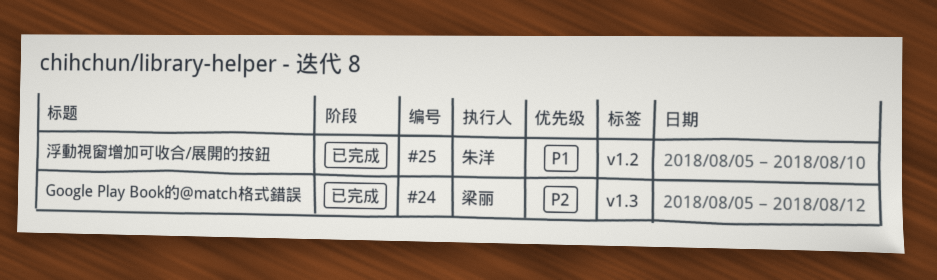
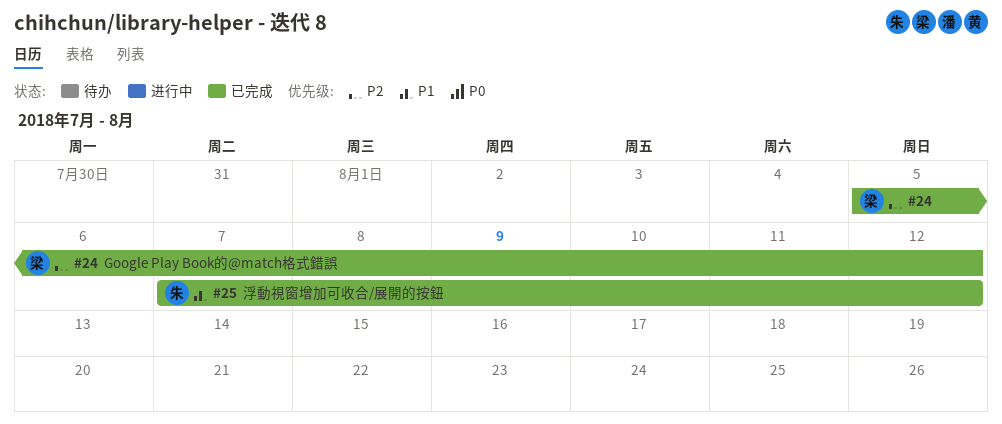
#25, start: Aug 5 -> Aug 7
#25, due: Aug 10 -> Aug 12

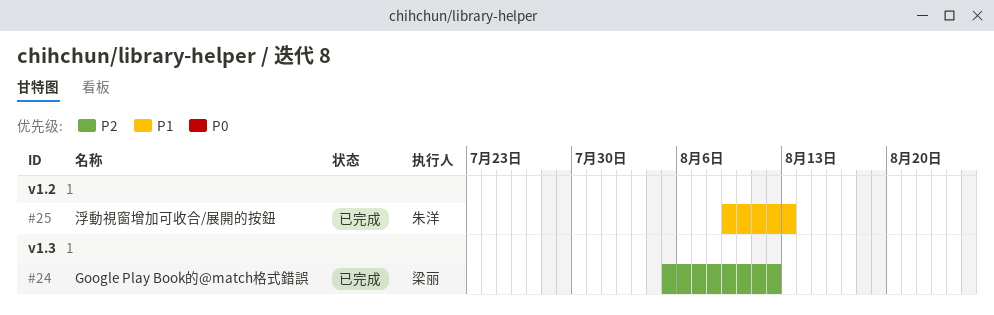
#25, start: Aug 7 -> Aug 9
#25, due: Aug 12 -> Aug 13

